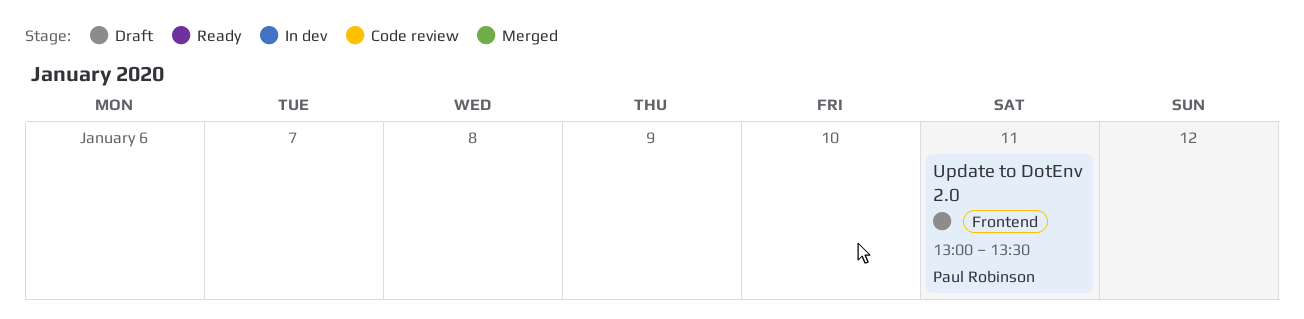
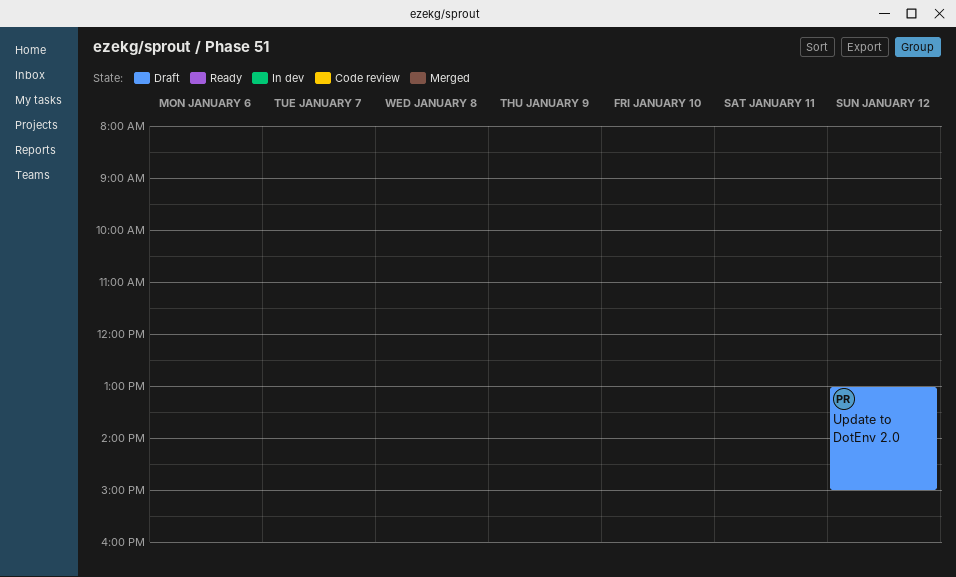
Update to DotEnv 2.0, day: Jan 11 -> Jan 12
Update to DotEnv 2.0, ends: 13:30 -> 15:00

